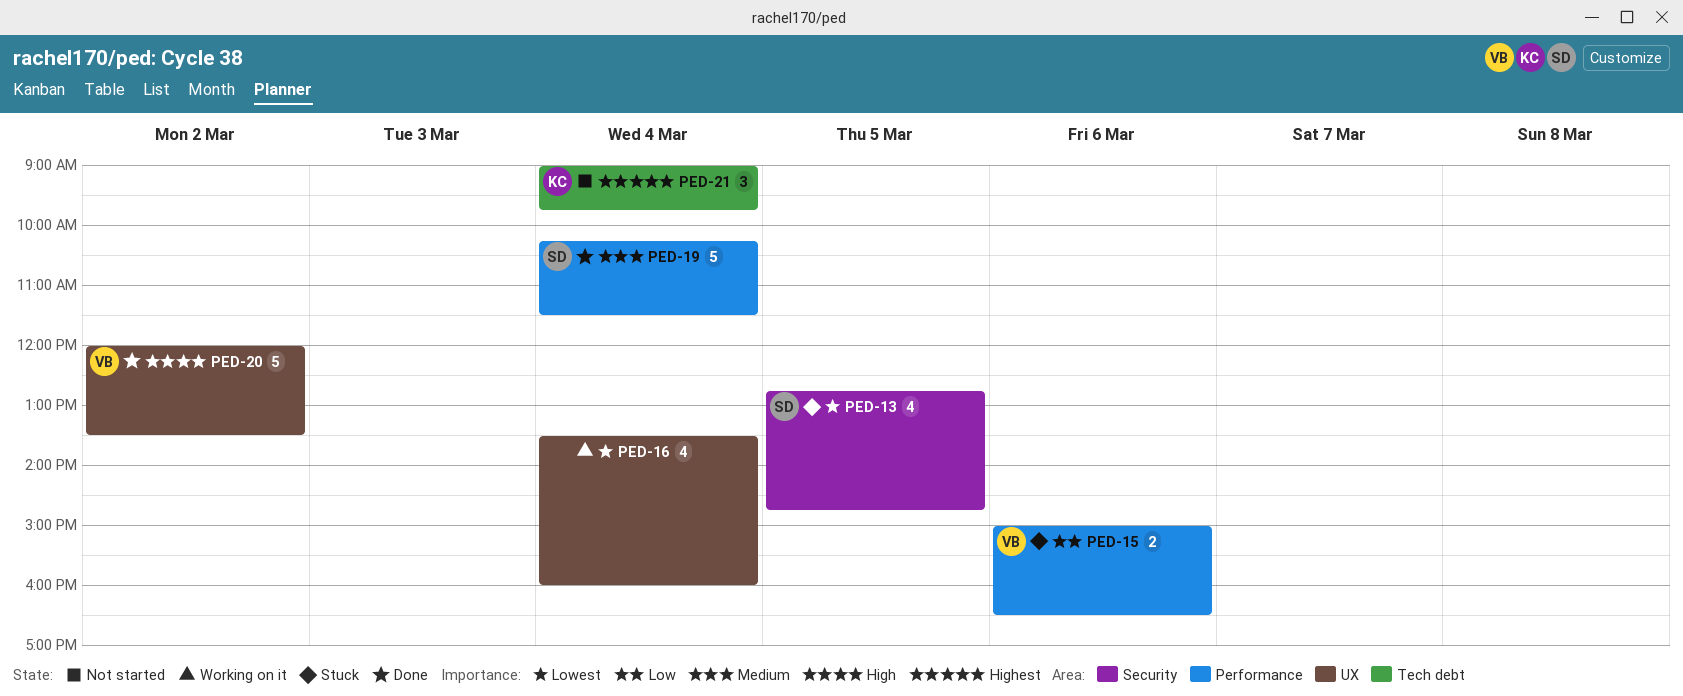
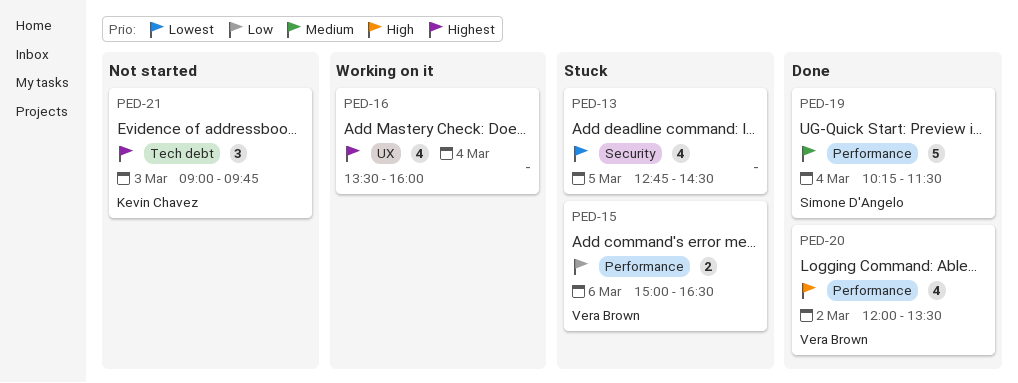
PED-13, owner: Simone D'Angelo -> none
PED-13, ends: 14:45 -> 14:30
PED-16, priority: Lowest -> Highest
PED-20, label: UX -> Performance
PED-20, estimate: 5 -> 4
PED-21, day: Mar 4 -> Mar 3

